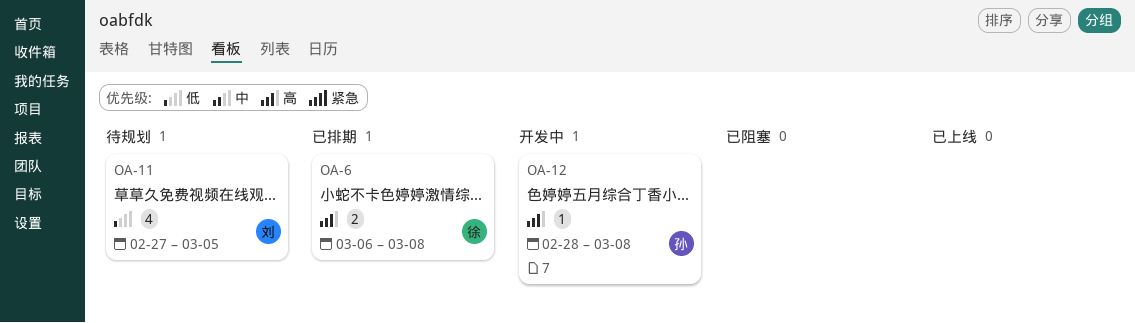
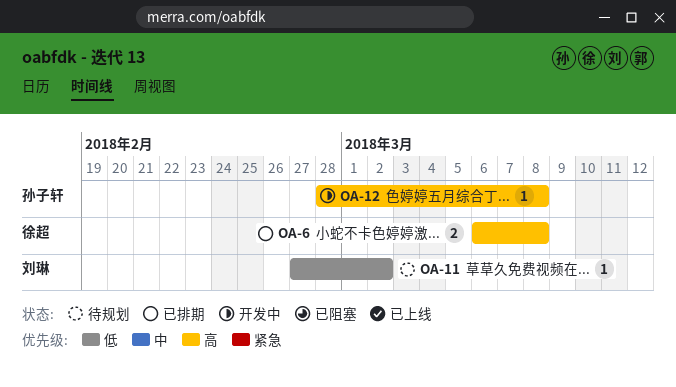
OA-11, estimate: 4 -> 1
OA-11, due: Mar 5 -> Mar 2

